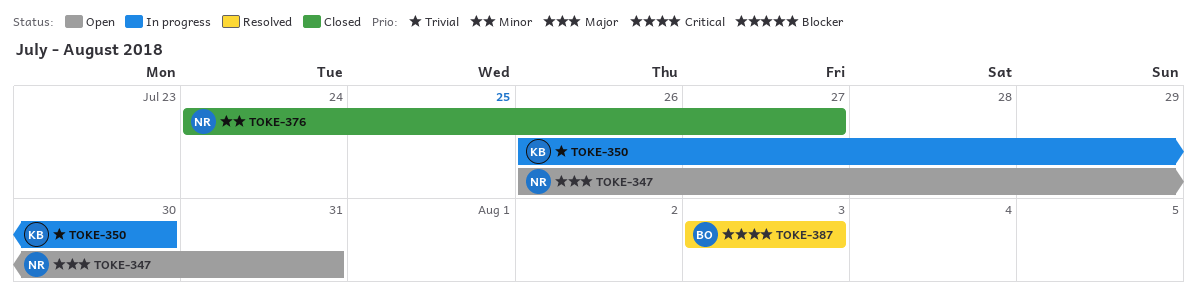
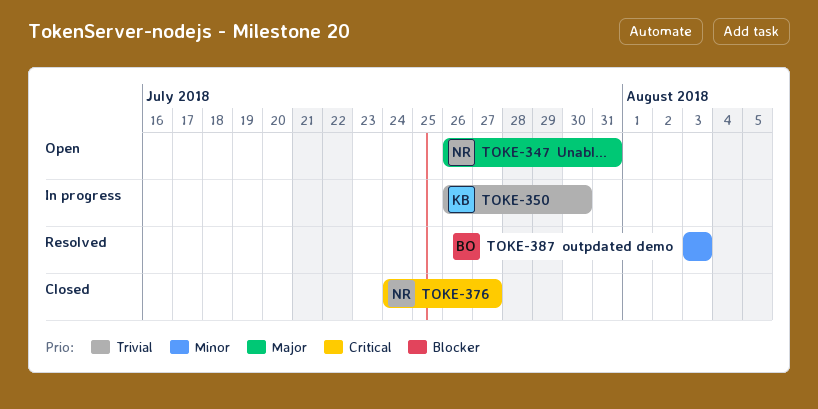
TOKE-376, priority: Minor -> Critical
TOKE-387, priority: Critical -> Minor

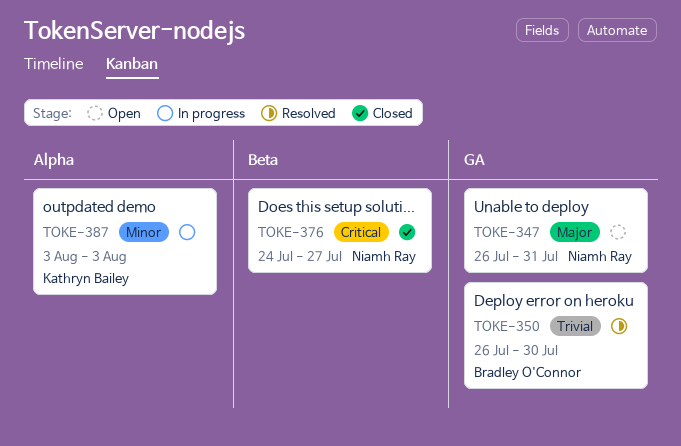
TOKE-350, status: In progress -> Resolved
TOKE-350, owner: Kathryn Bailey -> Bradley O'Connor
TOKE-387, status: Resolved -> In progress
TOKE-387, owner: Bradley O'Connor -> Kathryn Bailey

